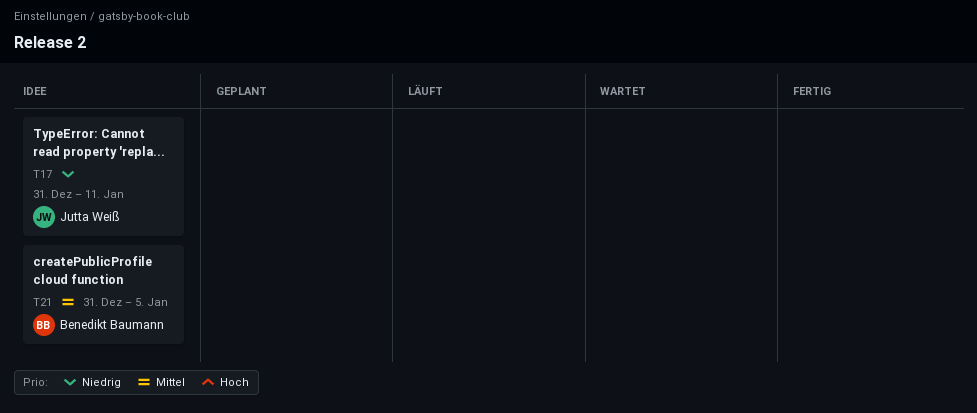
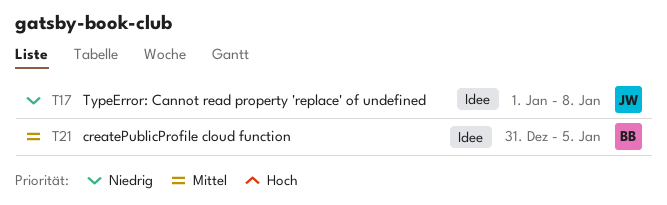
T17, start: Dec 31 -> Jan 1
T17, due: Jan 11 -> Jan 8

